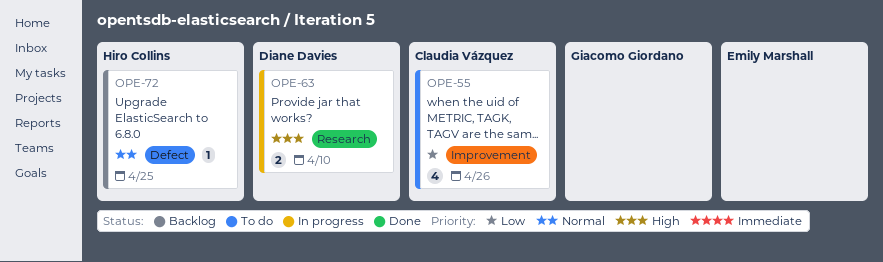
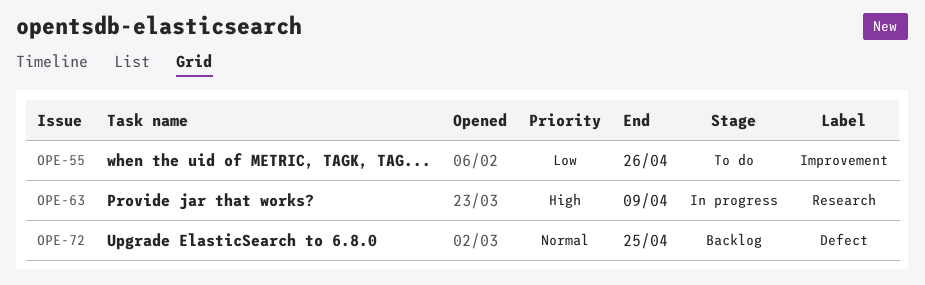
OPE-63, due: Apr 10 -> Apr 9

